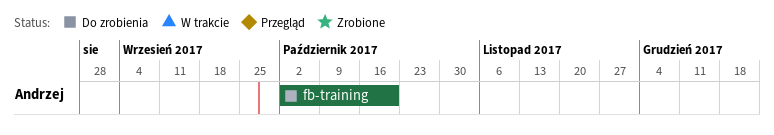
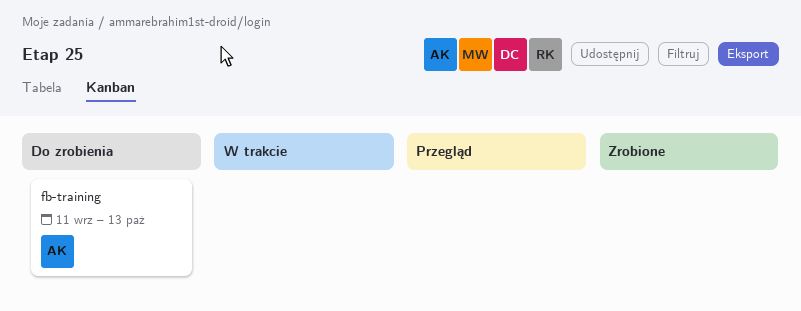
fb-training, start: Oct 2 -> Sep 11
fb-training, due: Oct 20 -> Oct 13

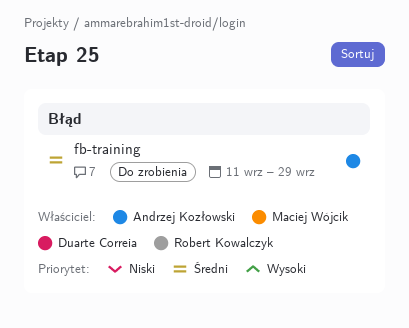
fb-training, due: Oct 13 -> Sep 29

